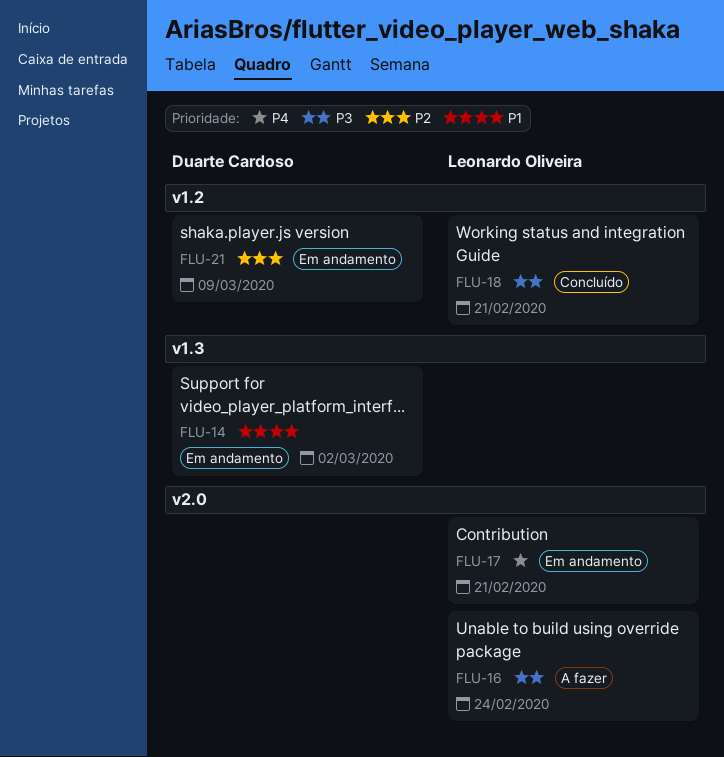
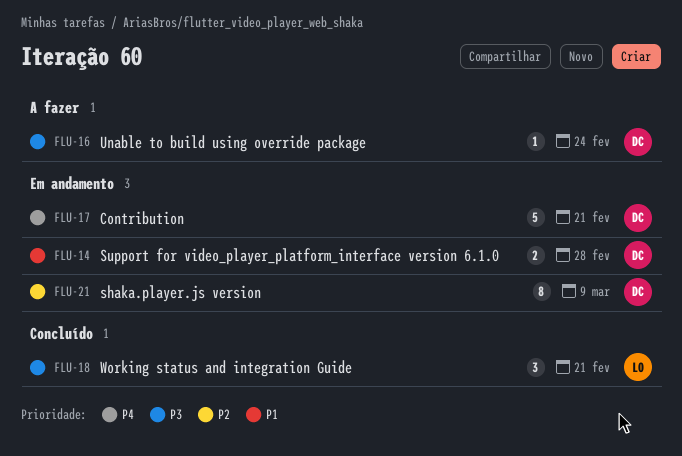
FLU-14, due: Mar 2 -> Feb 28
FLU-16, owner: Leonardo Oliveira -> Duarte Cardoso
FLU-17, owner: Leonardo Oliveira -> Duarte Cardoso

